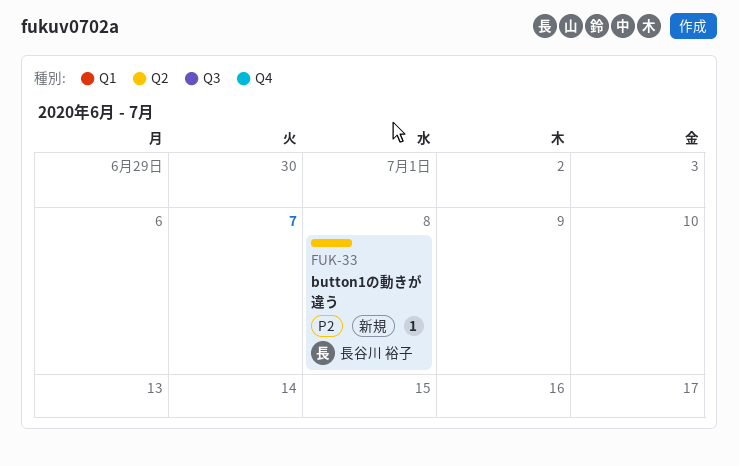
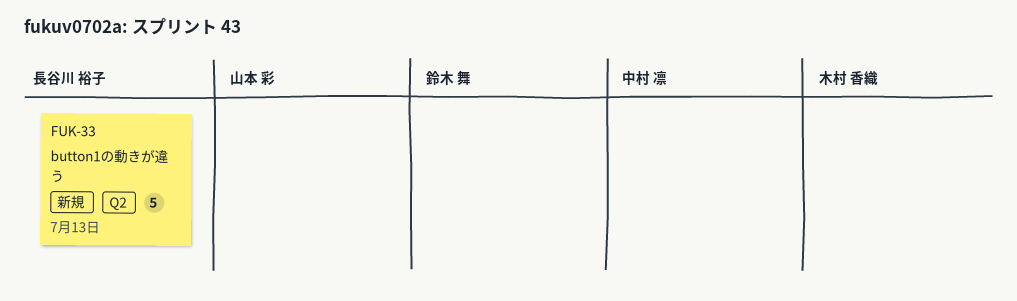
FUK-33, estimate: 1 -> 5
FUK-33, due: Jul 8 -> Jul 13

